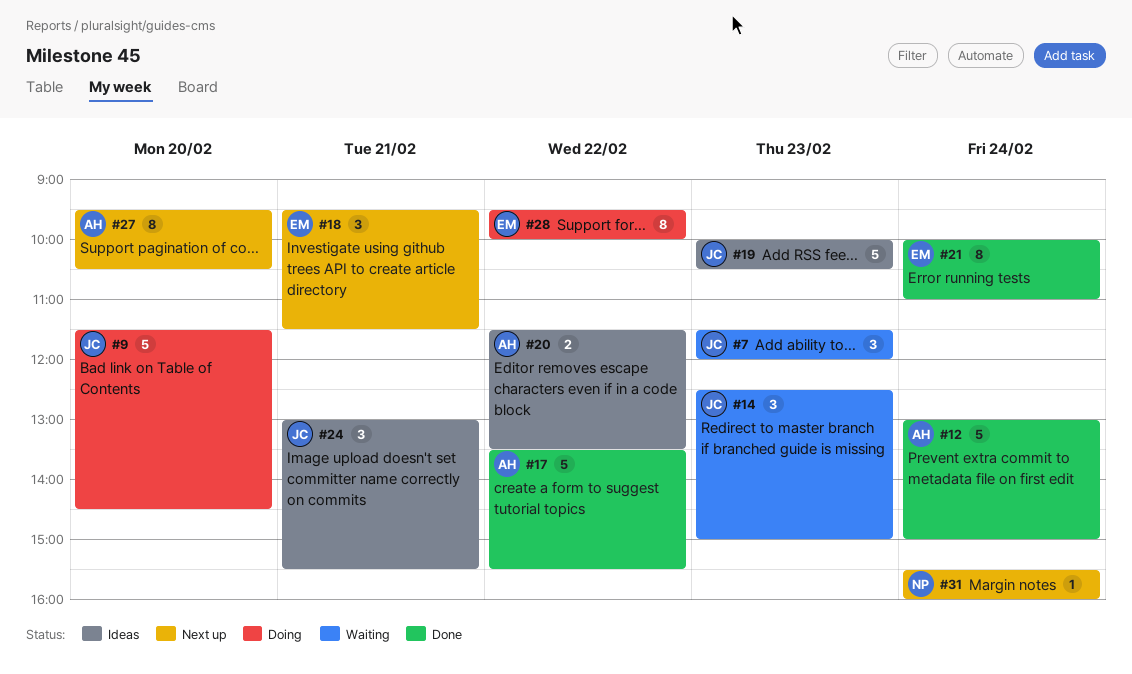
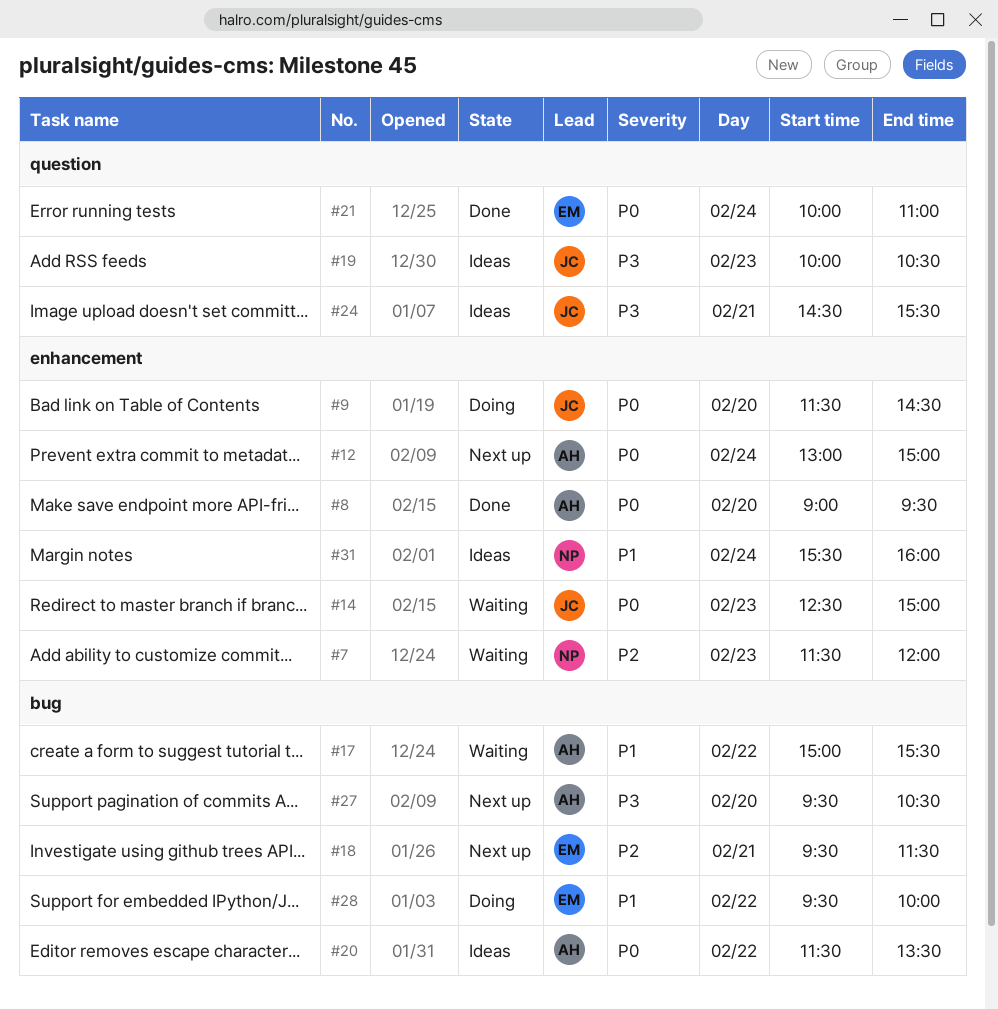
#7, owner: JC -> NP
#8: none -> present
#12, status: Done -> Next up
#17, status: Done -> Waiting
#17, begins: 13:30 -> 15:00
#24, begins: 13:00 -> 14:30
#31, status: Next up -> Ideas

